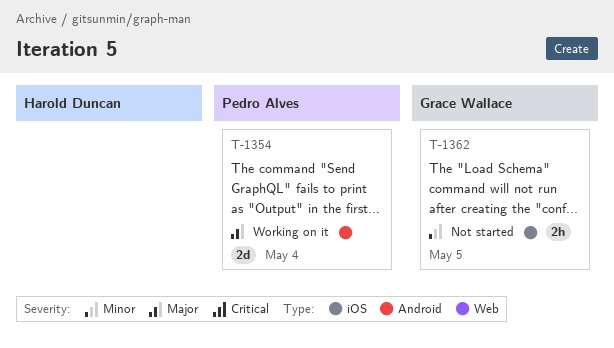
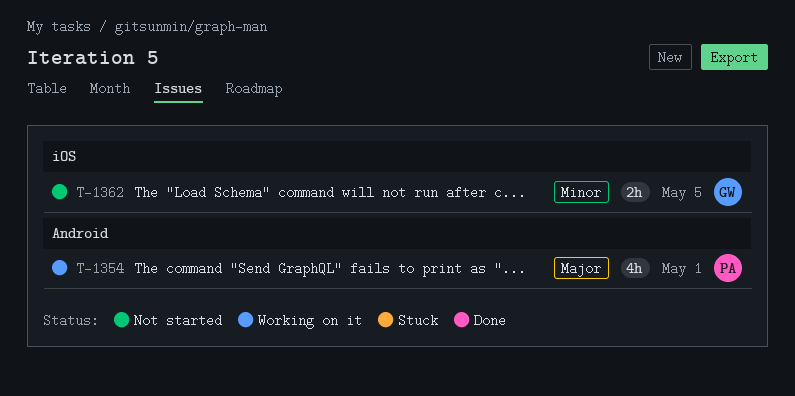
T-1354, estimate: 2d -> 4h
T-1354, due: May 4 -> May 1

